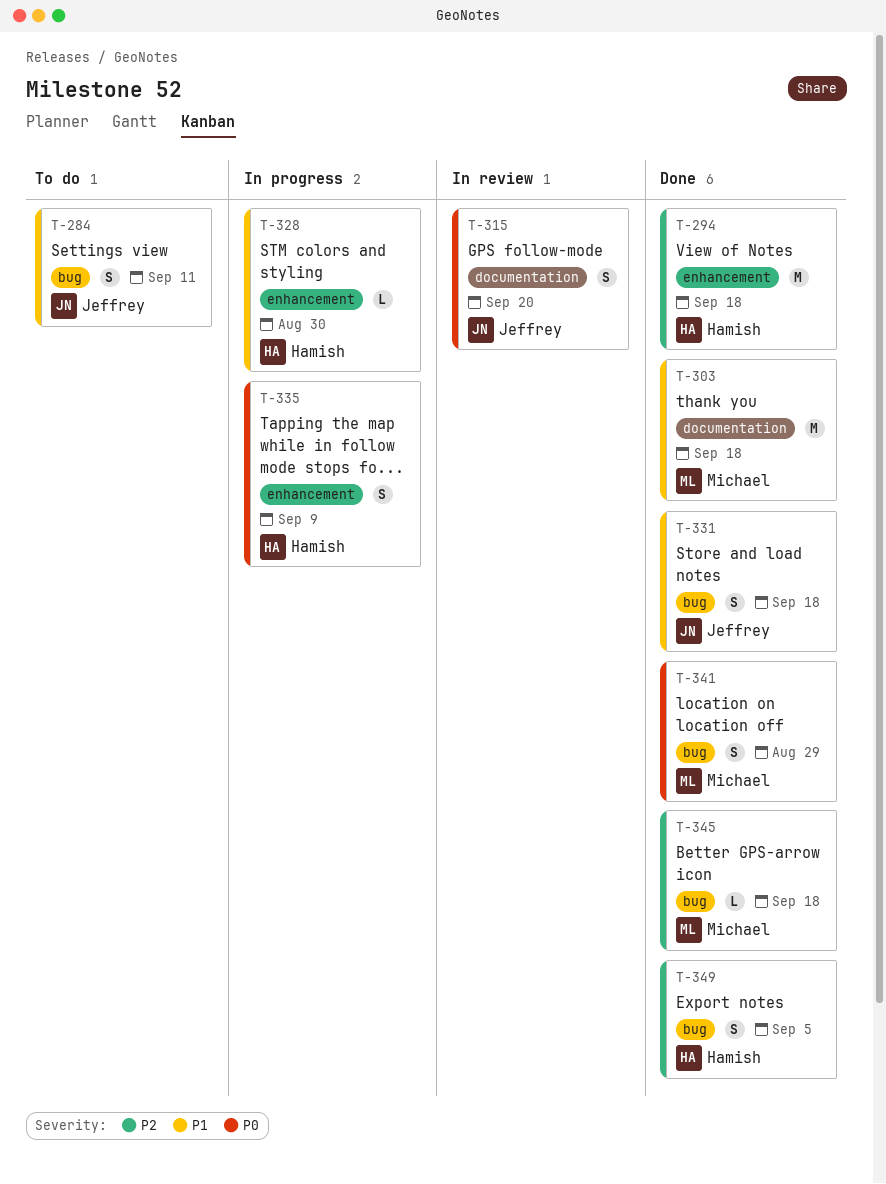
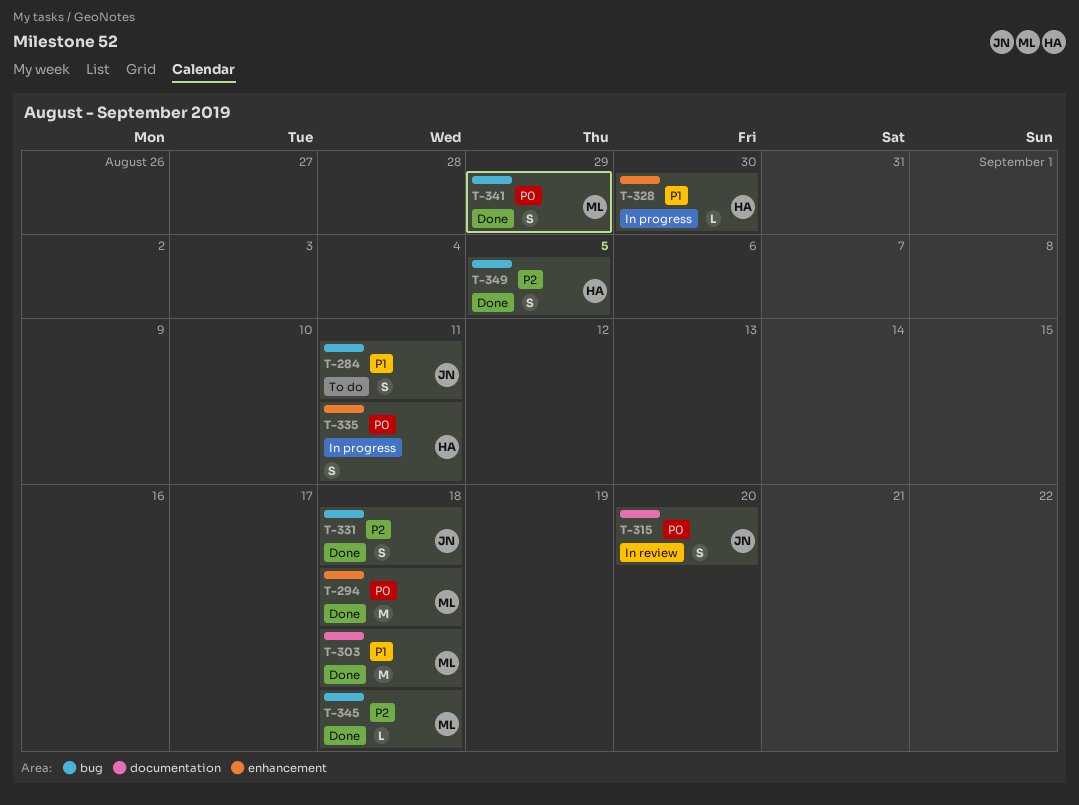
T-294, owner: Hamish -> Michael
T-294, priority: P2 -> P0
T-331, priority: P1 -> P2
T-335, due: Sep 9 -> Sep 11

